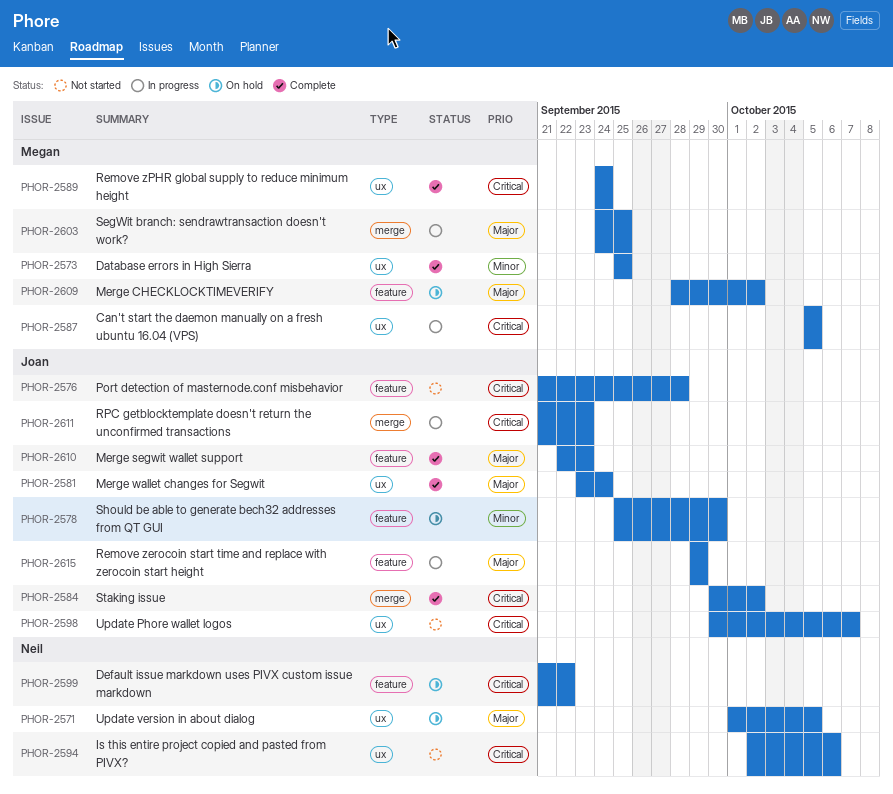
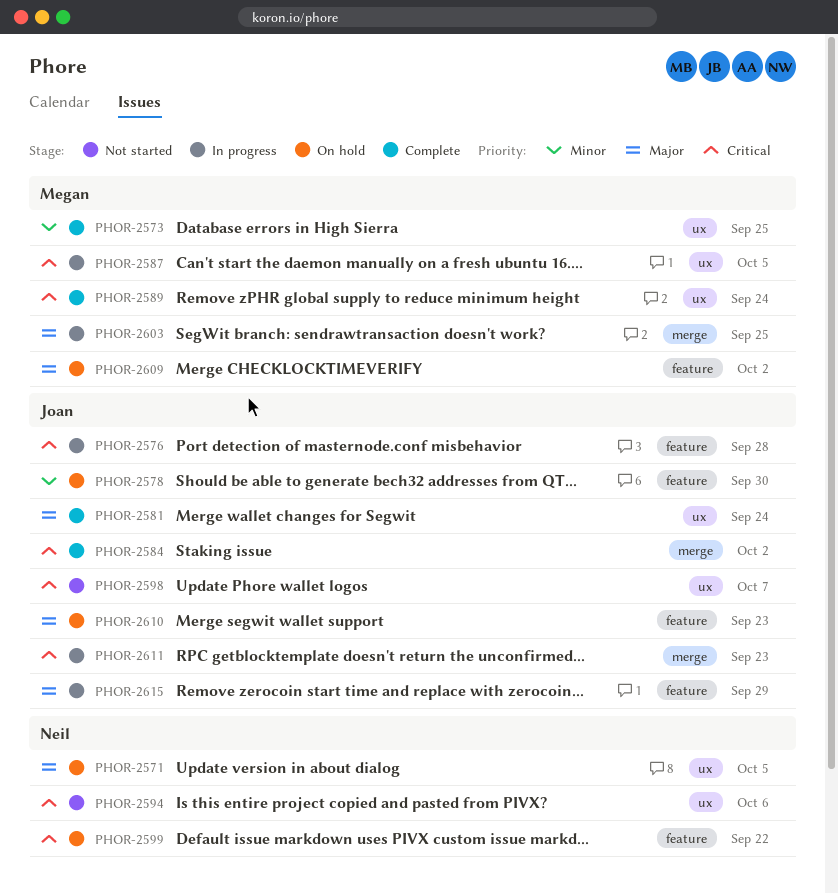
PHOR-2576, status: Not started -> In progress
PHOR-2610, status: Complete -> On hold

